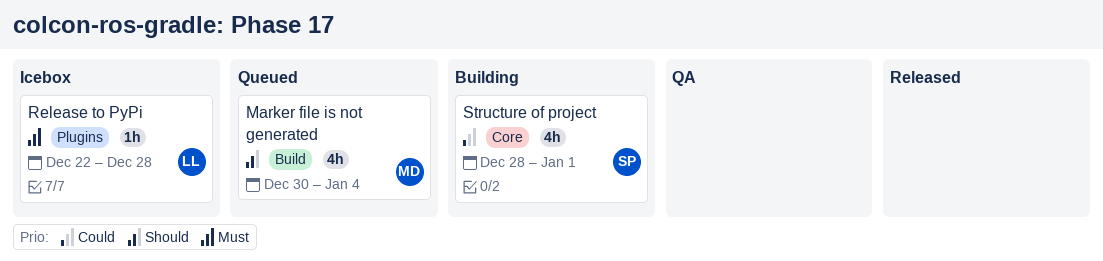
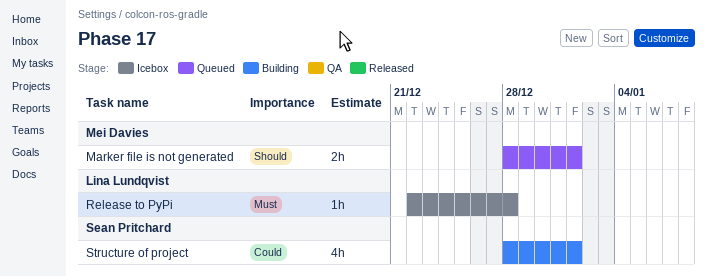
Marker file is not generated, estimate: 4h -> 2h
Marker file is not generated, start: Dec 30 -> Dec 28
Marker file is not generated, due: Jan 4 -> Jan 1

